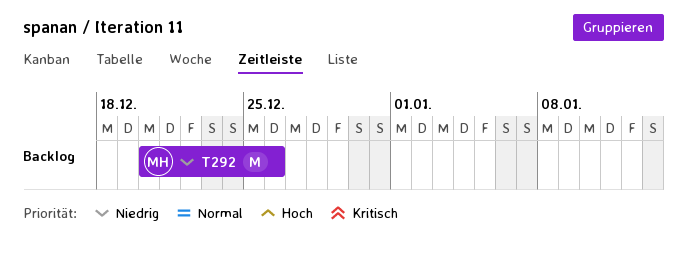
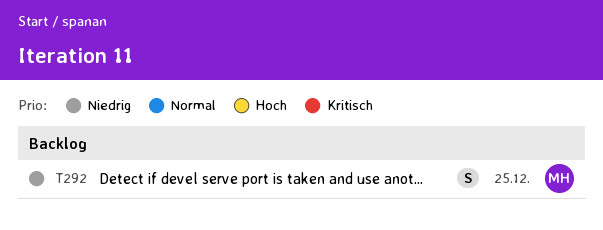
T292, estimate: M -> S
T292, due: Dec 26 -> Dec 25

